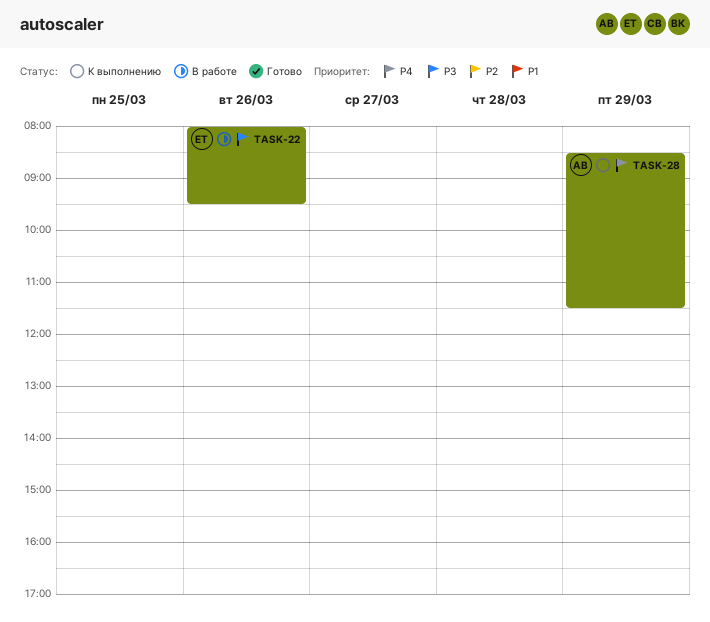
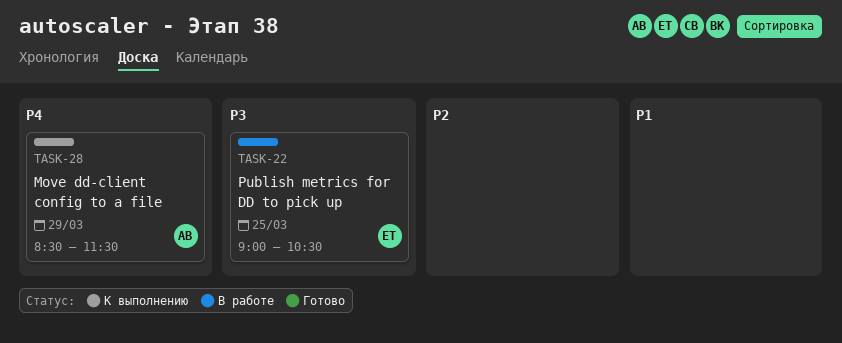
TASK-22, day: Mar 26 -> Mar 25
TASK-22, begins: 08:00 -> 09:00
TASK-22, ends: 09:30 -> 10:30

